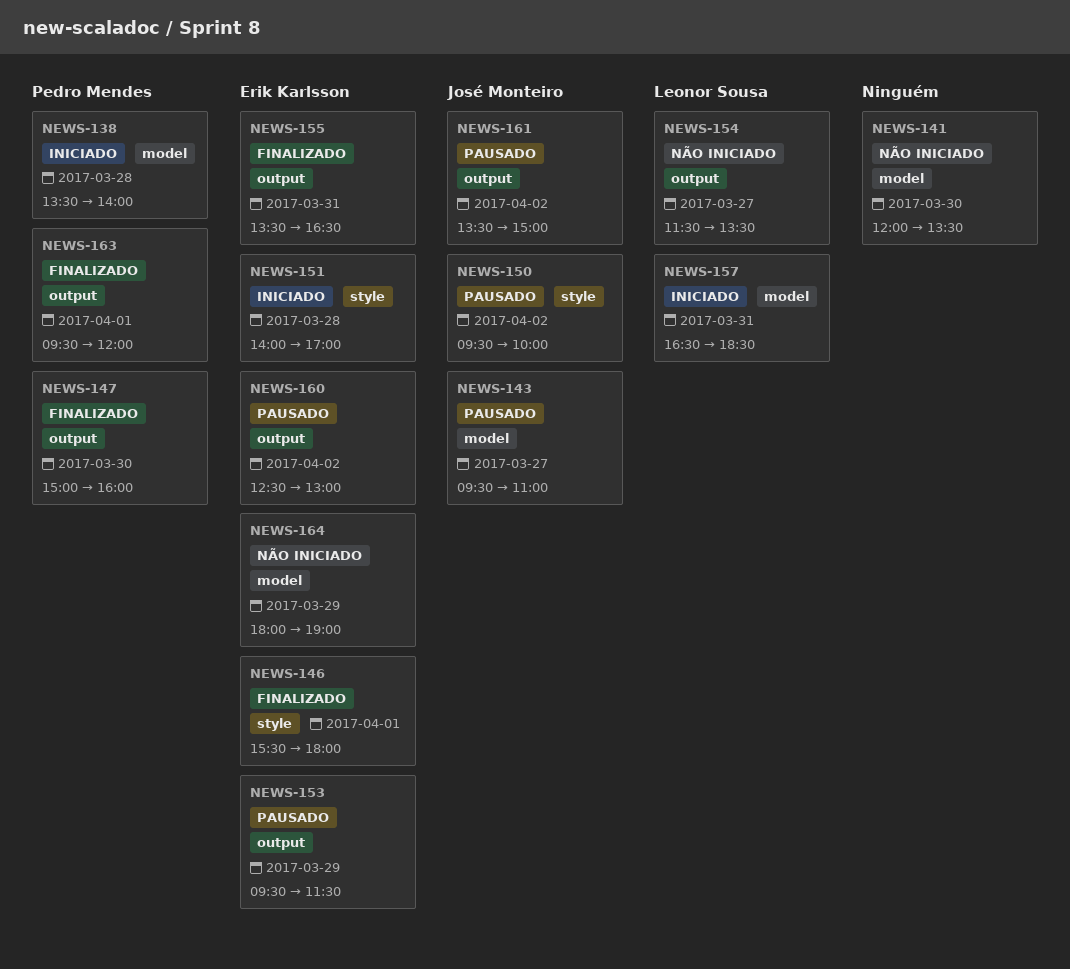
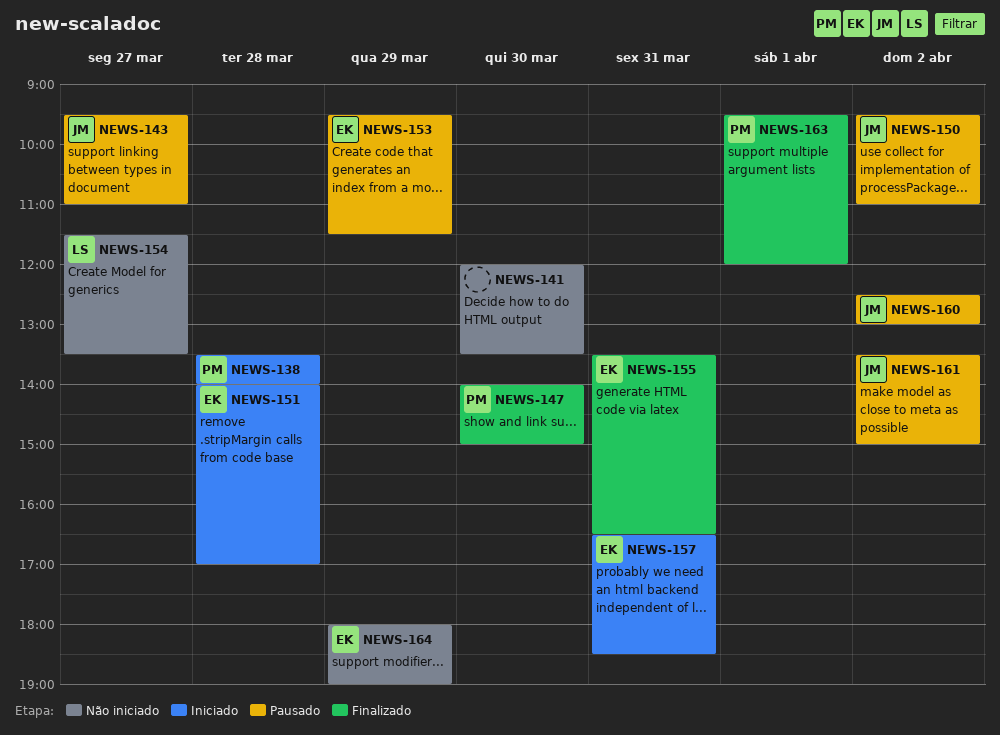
NEWS-146: present -> none
NEWS-147, begins: 15:00 -> 14:00
NEWS-147, ends: 16:00 -> 15:00
NEWS-150, ends: 10:00 -> 11:00
NEWS-157, owner: Leonor Sousa -> Erik Karlsson
NEWS-160, owner: Erik Karlsson -> José Monteiro

